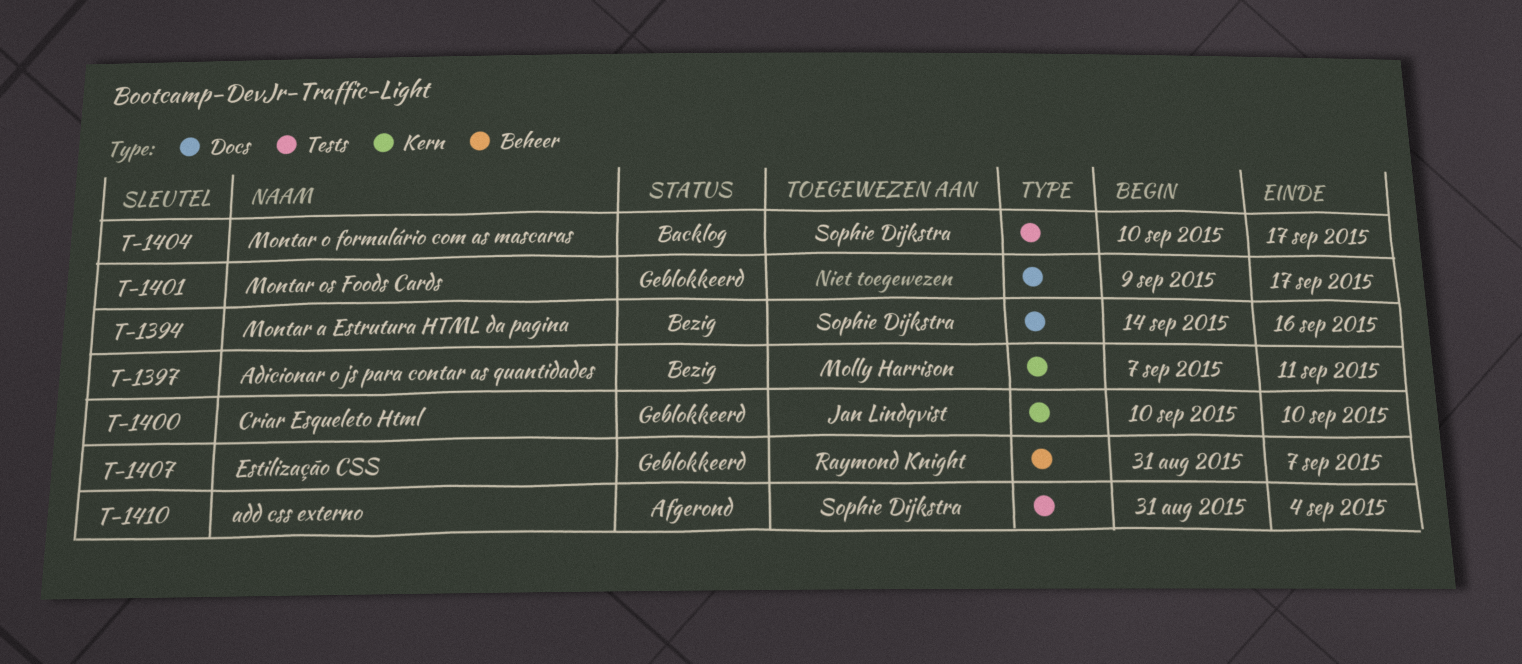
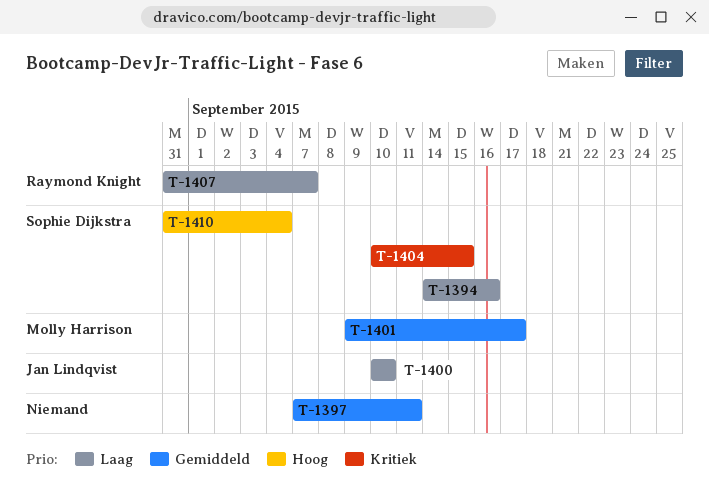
T-1397, owner: Molly Harrison -> none
T-1401, owner: none -> Molly Harrison
T-1404, due: Sep 17 -> Sep 15

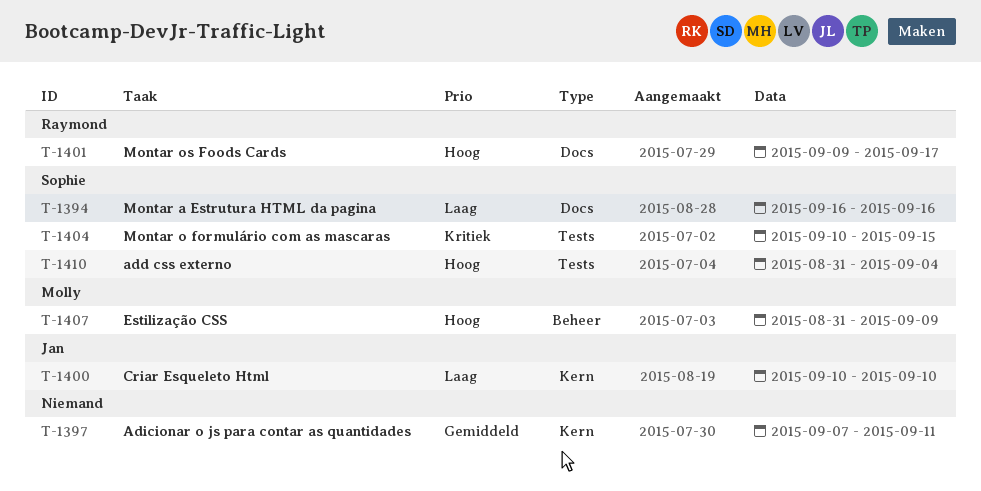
T-1394, start: Sep 14 -> Sep 16
T-1401, owner: Molly Harrison -> Raymond Knight
T-1401, priority: Gemiddeld -> Hoog
T-1407, owner: Raymond Knight -> Molly Harrison
T-1407, priority: Laag -> Hoog
T-1407, due: Sep 7 -> Sep 9

